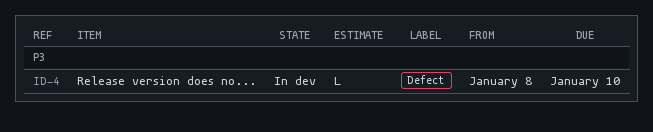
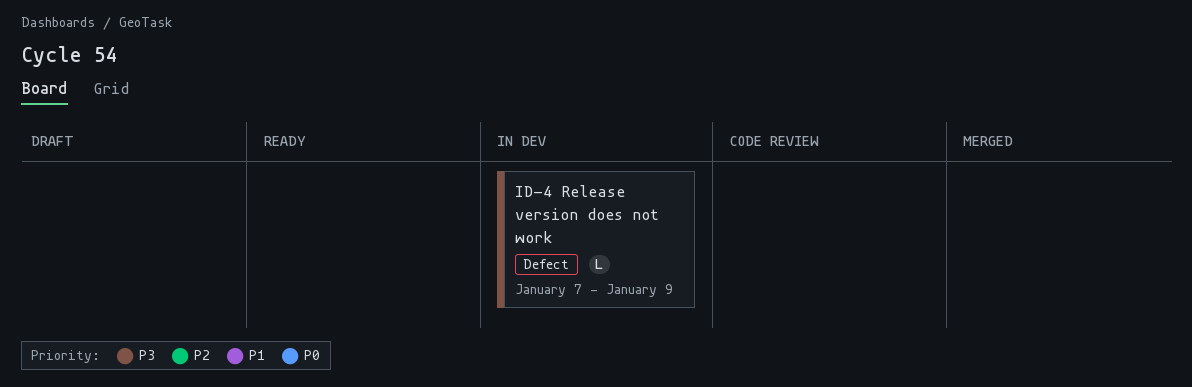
ID-4, start: Jan 8 -> Jan 7
ID-4, due: Jan 10 -> Jan 9

